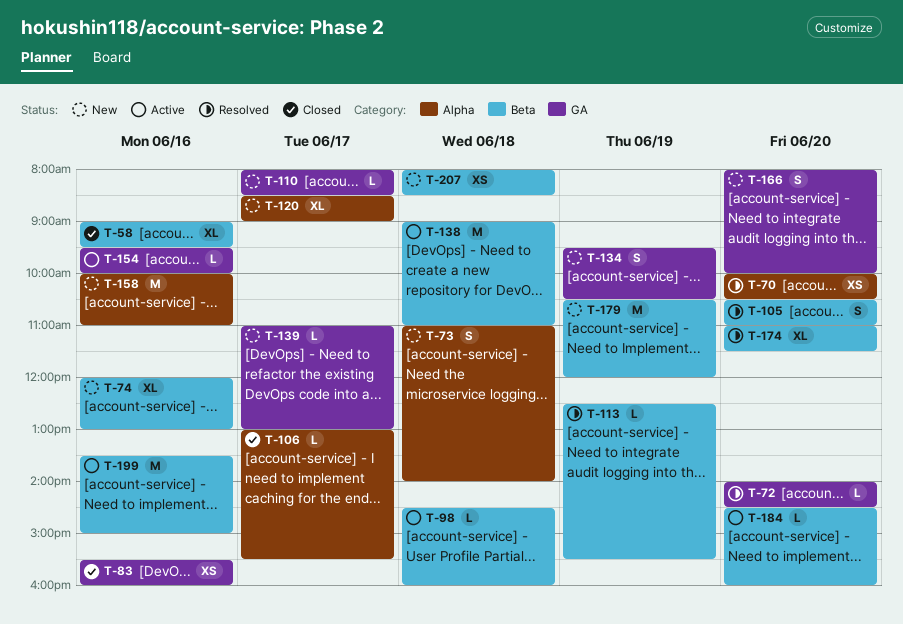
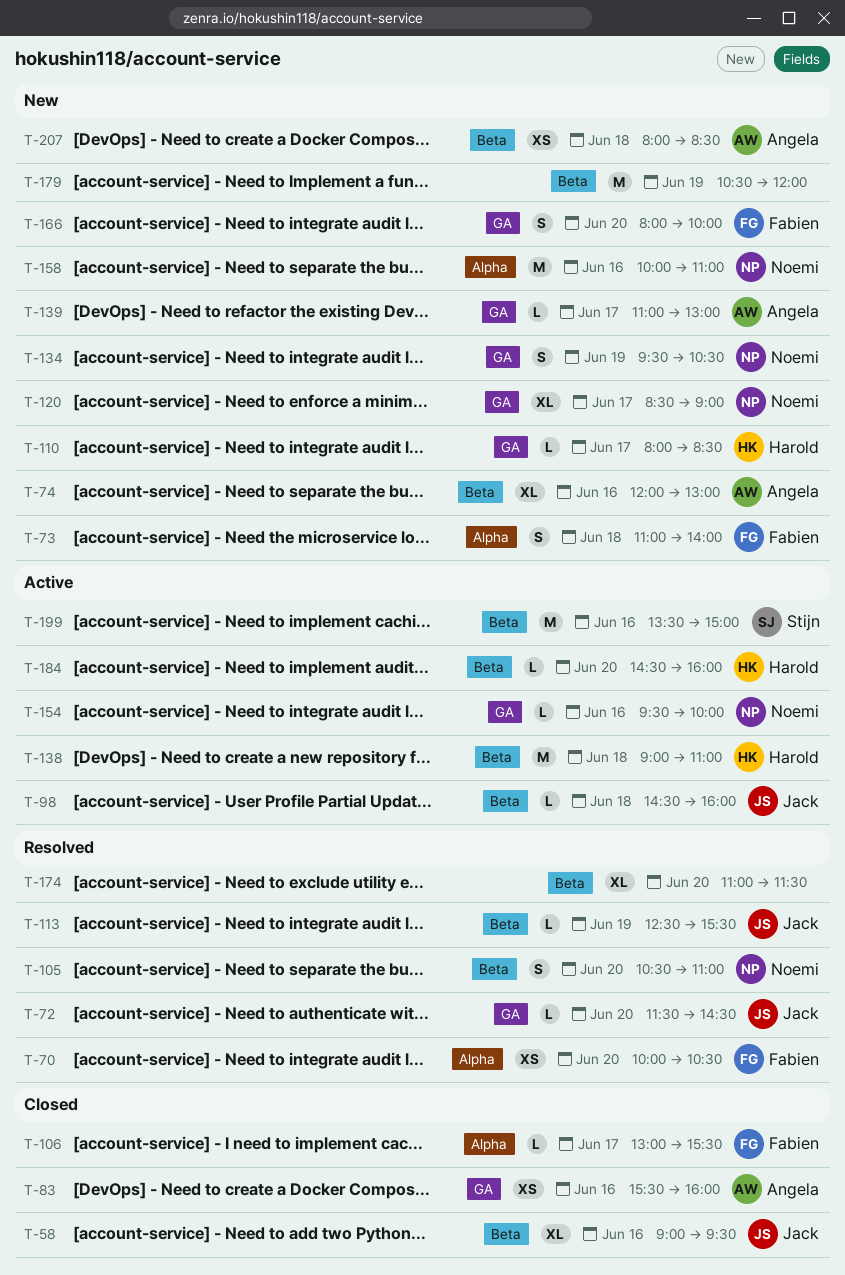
T-72, begins: 14:00 -> 11:30
T-120, label: Alpha -> GA

